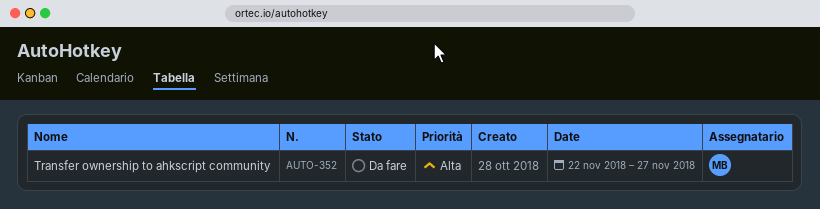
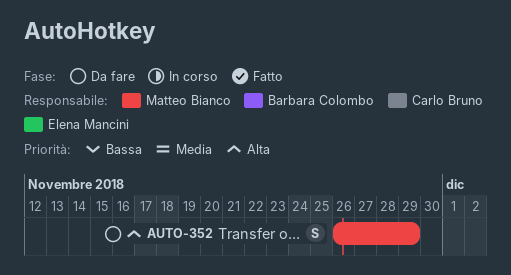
AUTO-352, start: Nov 22 -> Nov 26
AUTO-352, due: Nov 27 -> Nov 29

